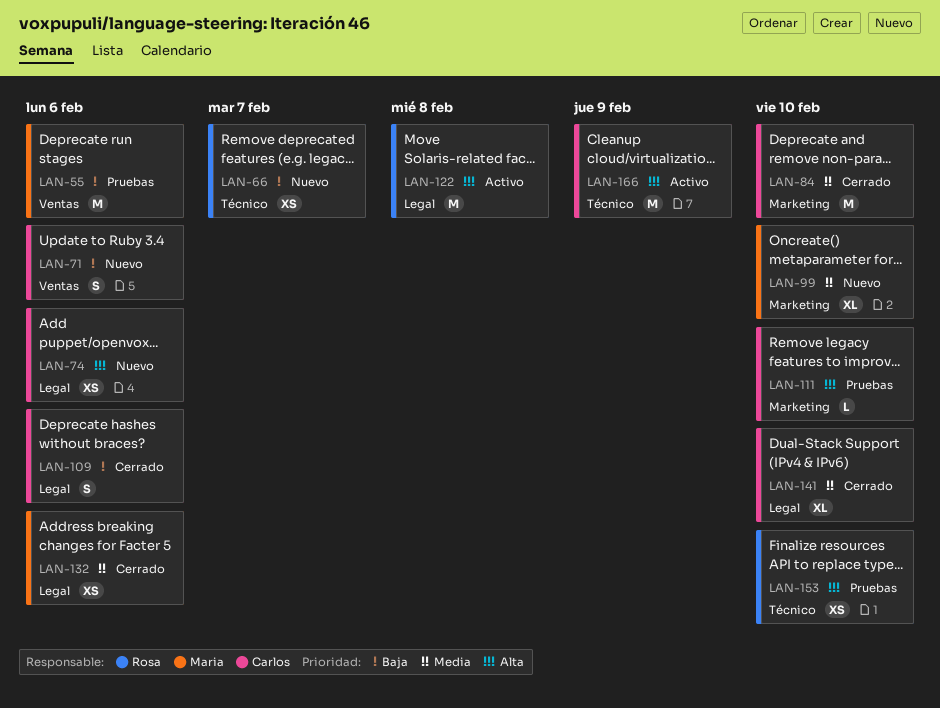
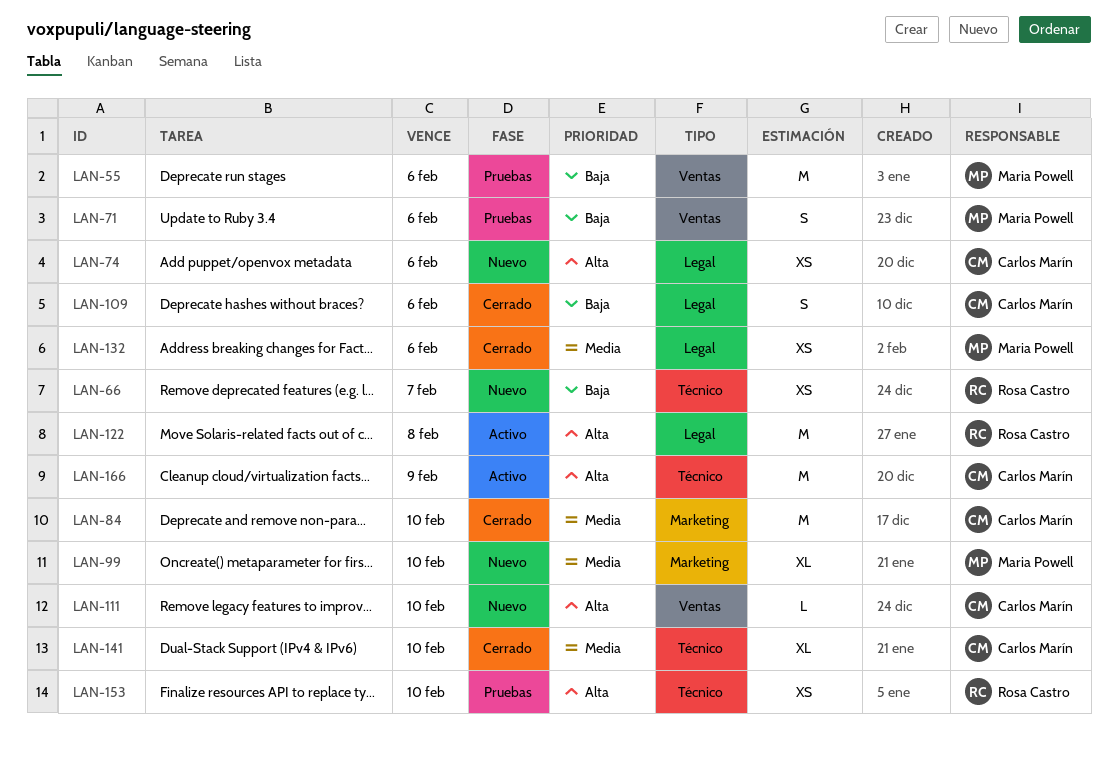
LAN-71, status: Nuevo -> Pruebas
LAN-71, owner: Carlos Marín -> Maria Powell
LAN-111, status: Pruebas -> Nuevo
LAN-111, label: Marketing -> Ventas
LAN-141, label: Legal -> Técnico

